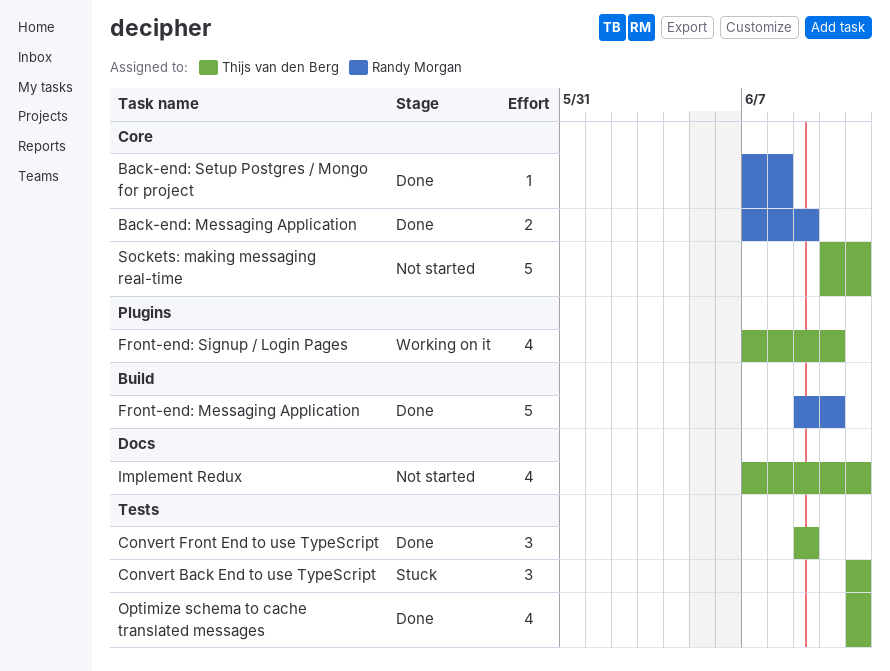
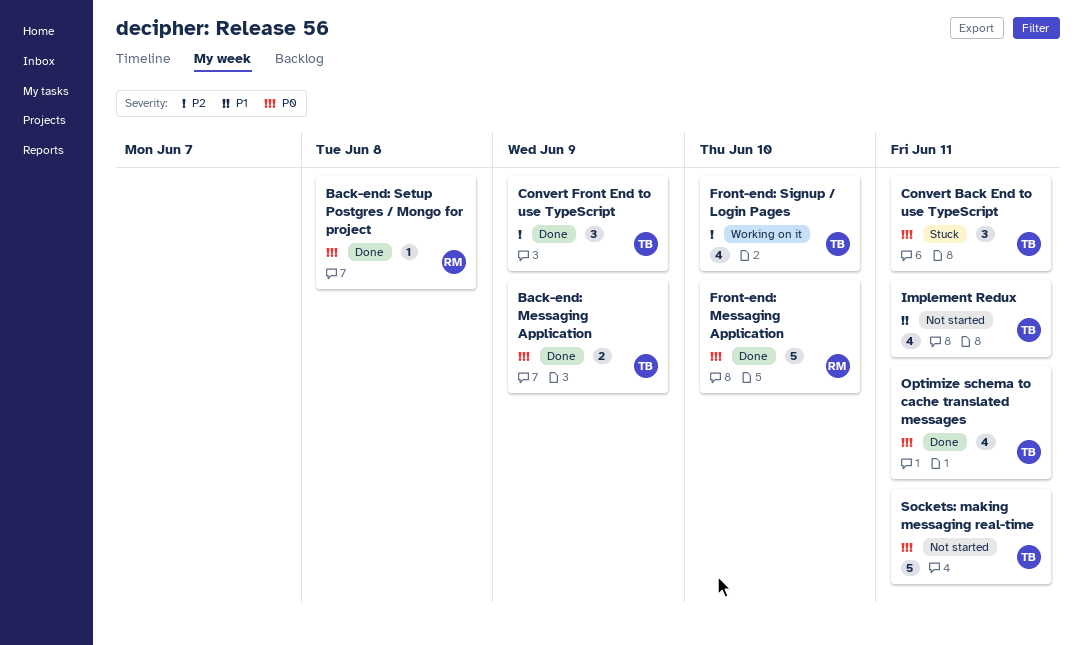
Back-end: Messaging Application, owner: Randy Morgan -> Thijs van den Berg

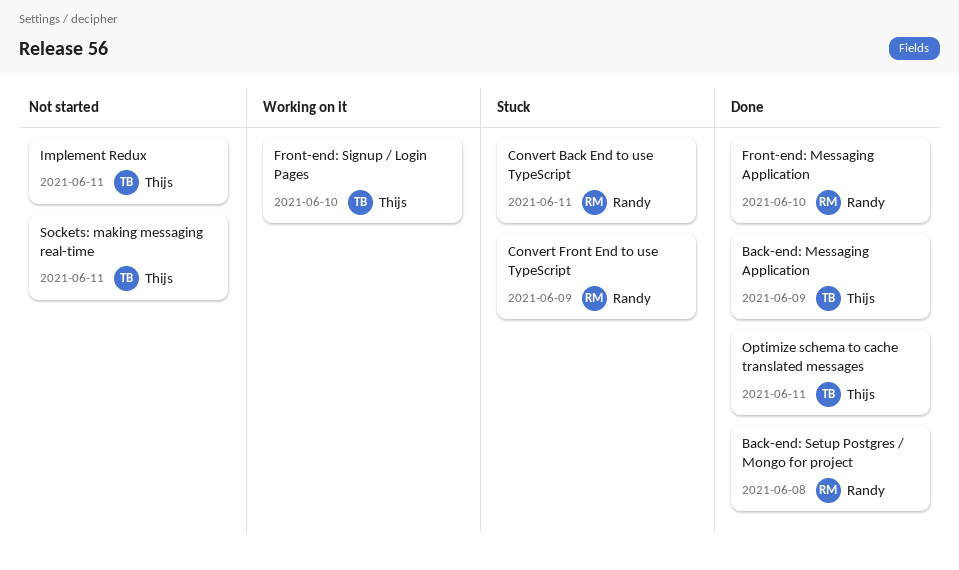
Convert Back End to use TypeScript, owner: Thijs -> Randy
Convert Front End to use TypeScript, status: Done -> Stuck
Convert Front End to use TypeScript, owner: Thijs -> Randy

